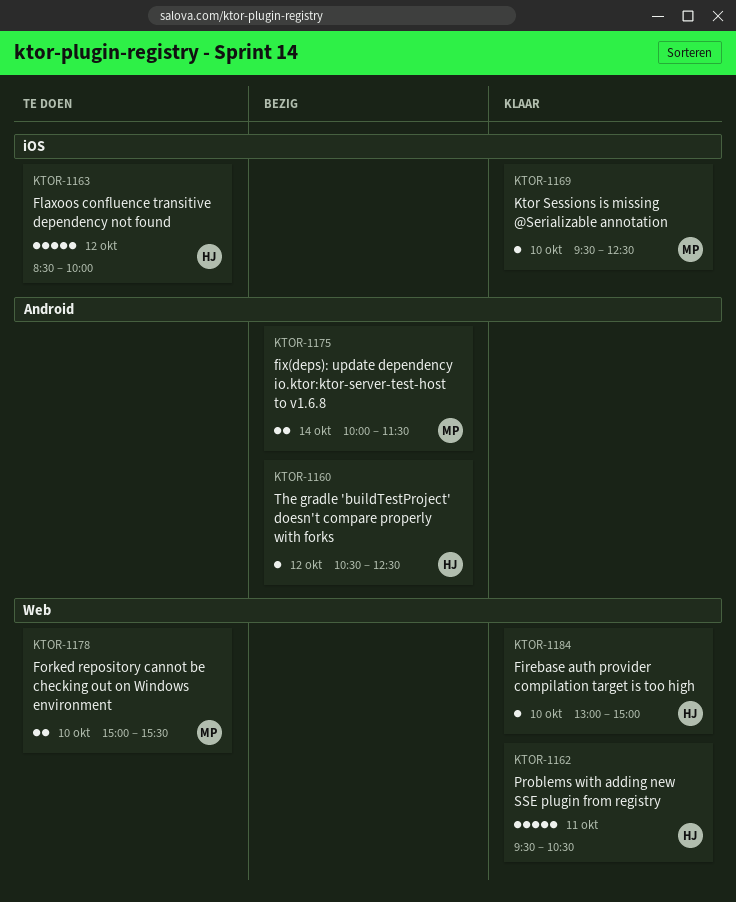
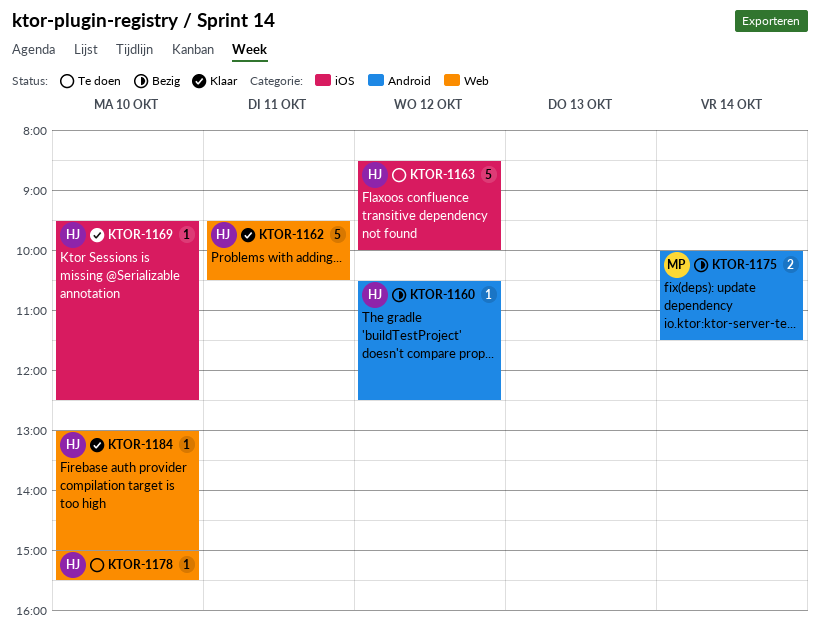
KTOR-1169, owner: MP -> HJ
KTOR-1178, owner: MP -> HJ
KTOR-1178, estimate: 2 -> 1

